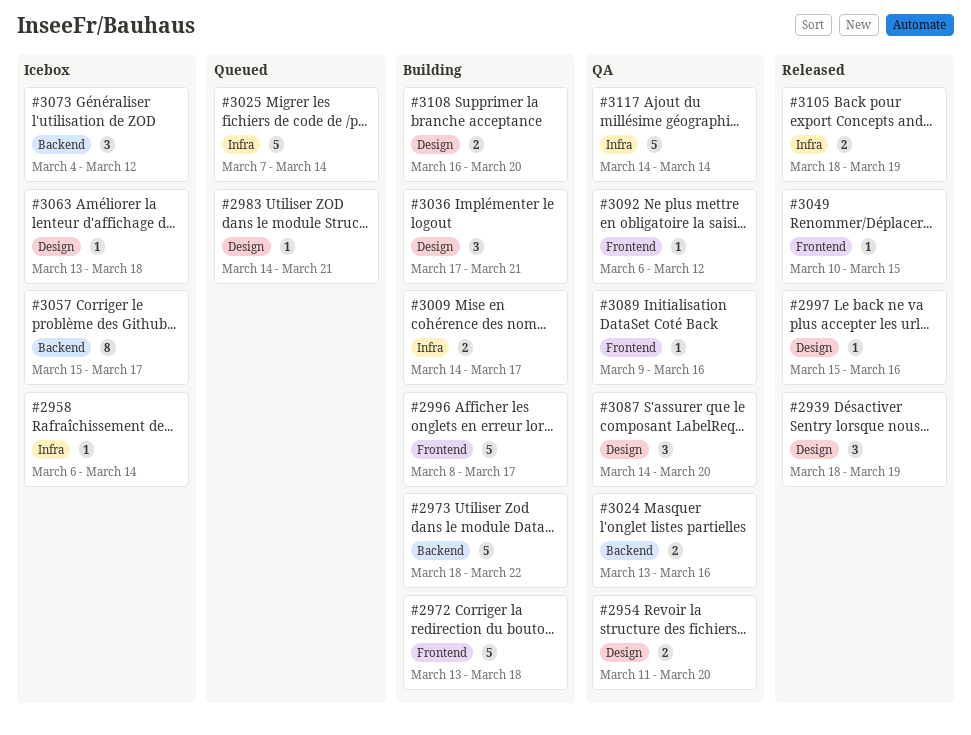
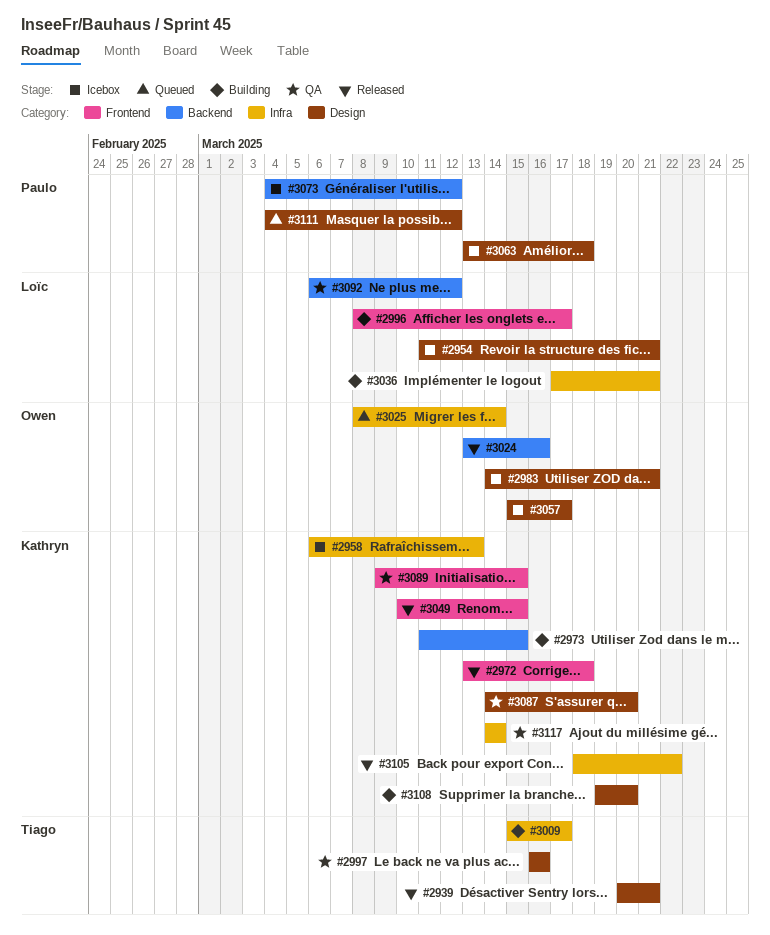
#2939, start: Mar 18 -> Mar 20
#2939, due: Mar 19 -> Mar 21
#2954, status: QA -> Icebox
#2954, due: Mar 20 -> Mar 21
#2958, due: Mar 14 -> Mar 13
#2972, status: Building -> Released
#2973, start: Mar 18 -> Mar 11
#2973, due: Mar 22 -> Mar 15
#2983, status: Queued -> Icebox
#2997, status: Released -> QA
#2997, start: Mar 15 -> Mar 16
#3009, start: Mar 14 -> Mar 15
#3024, status: QA -> Released
#3025, start: Mar 7 -> Mar 8
#3036, label: Design -> Infra
#3057, label: Backend -> Design
#3089, due: Mar 16 -> Mar 15
#3092, label: Frontend -> Backend
#3105, due: Mar 19 -> Mar 22
#3108, start: Mar 16 -> Mar 19
#3111: none -> present

